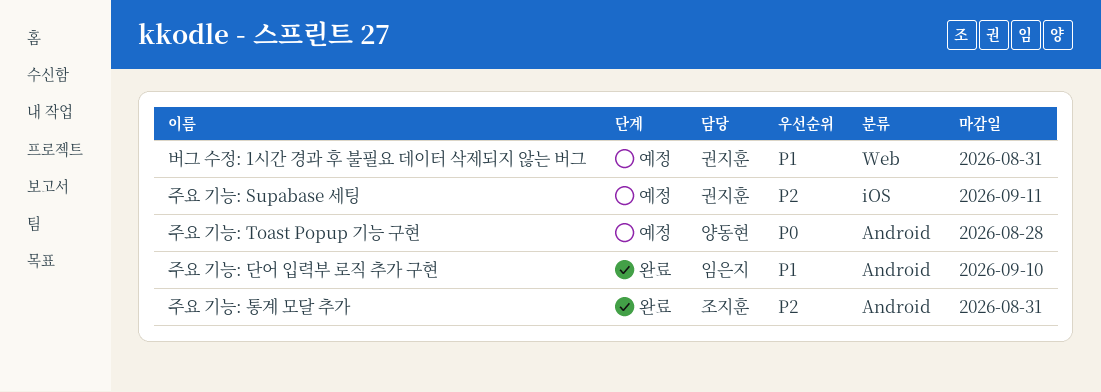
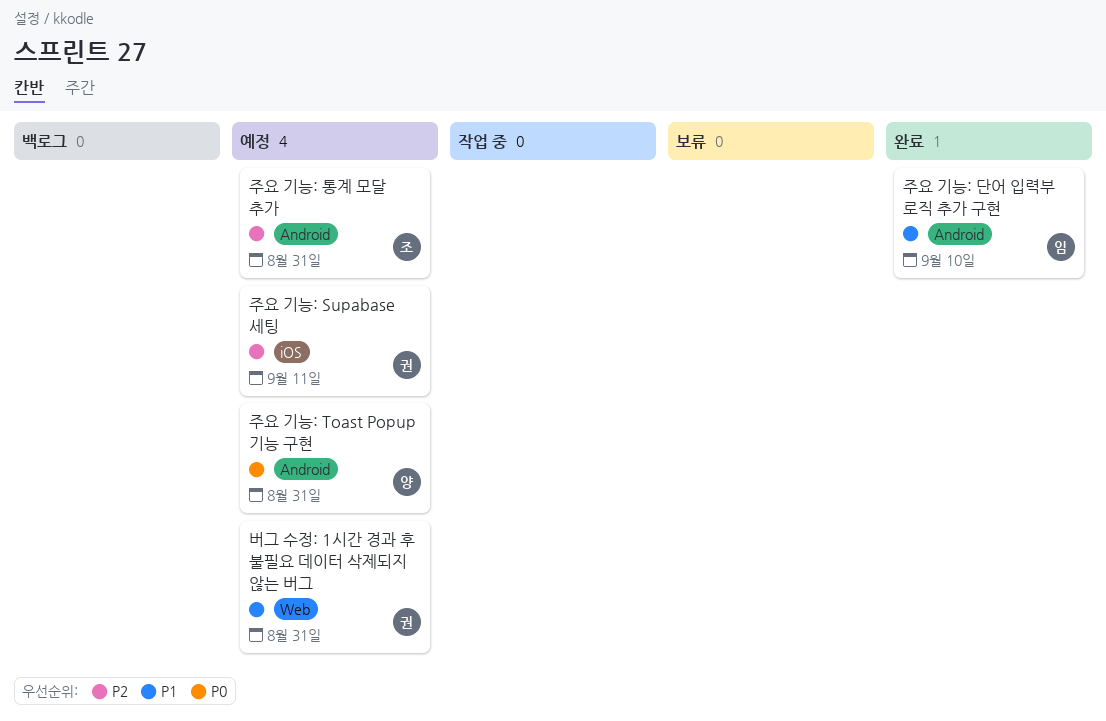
주요 기능: Toast Popup 기능 구현, due: Aug 28 -> Aug 31
주요 기능: 통계 모달 추가, status: 완료 -> 예정

